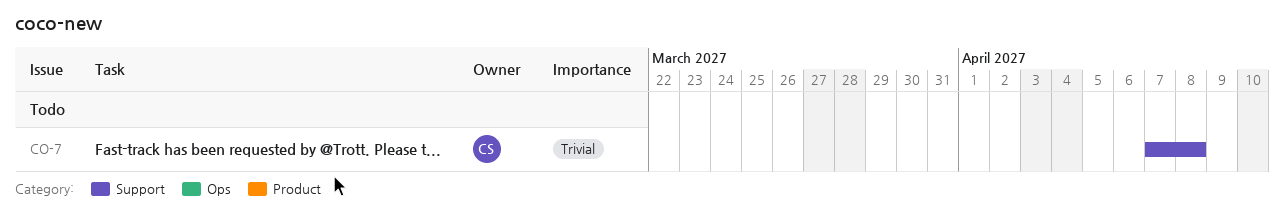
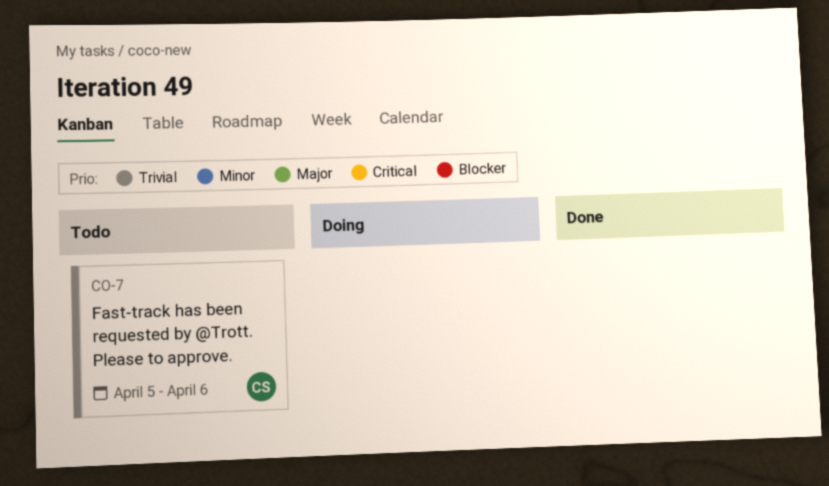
CO-7, start: Apr 7 -> Apr 5
CO-7, due: Apr 8 -> Apr 6

